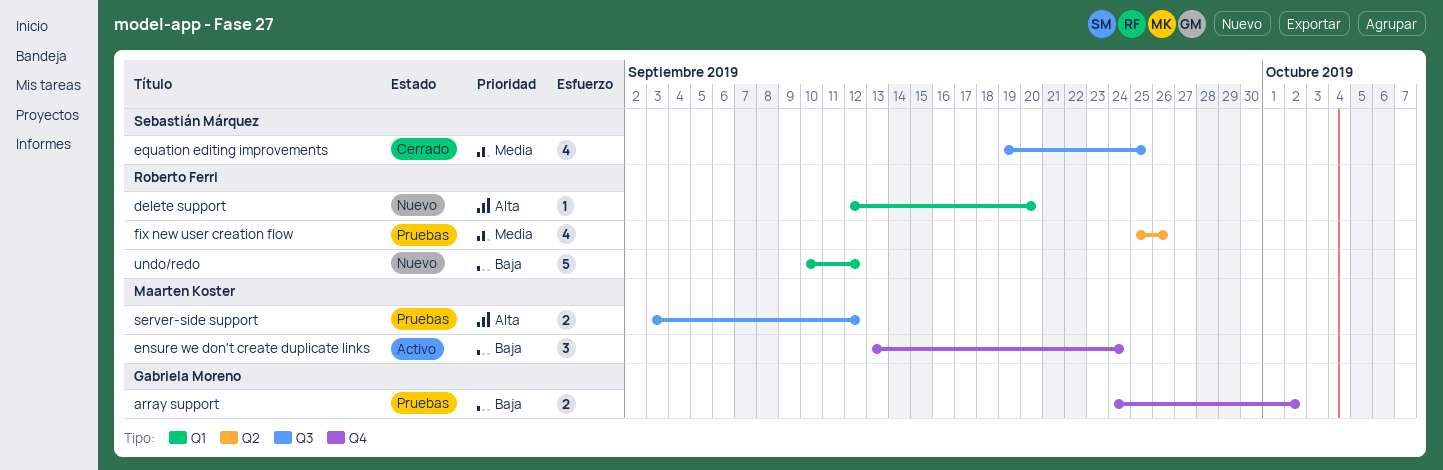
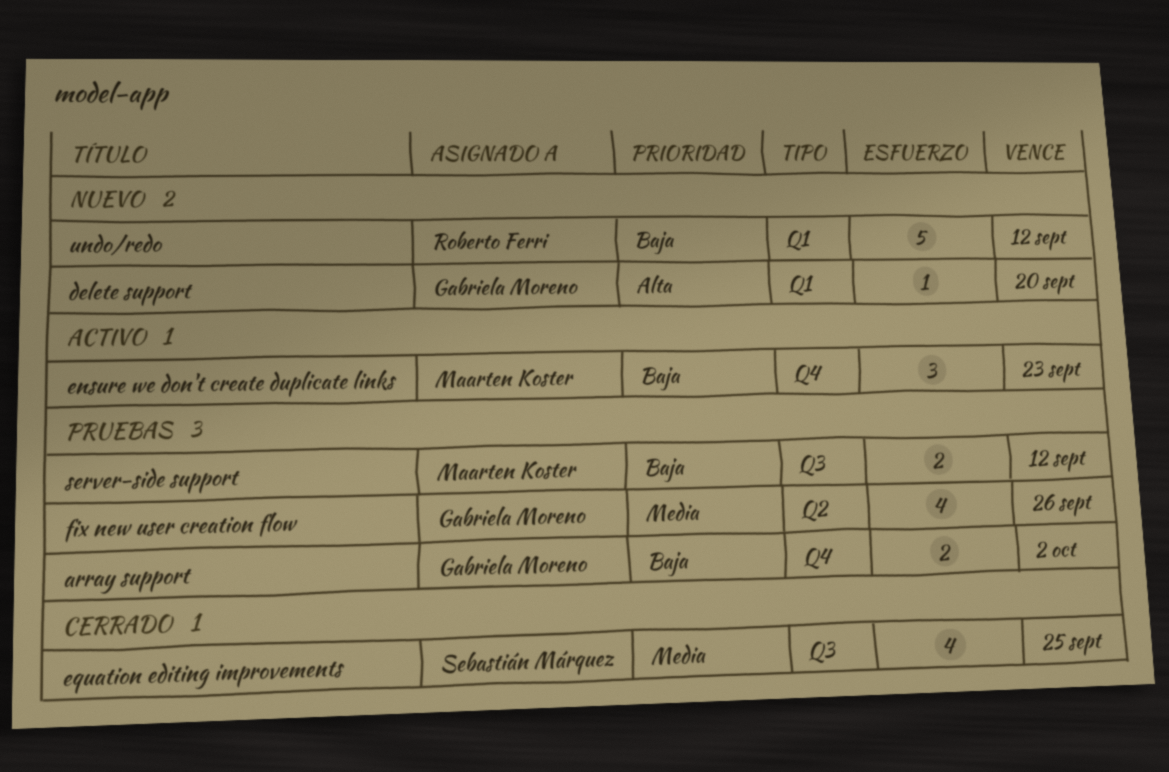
delete support, owner: Roberto Ferri -> Gabriela Moreno
ensure we don't create duplicate links, due: Sep 24 -> Sep 23
fix new user creation flow, owner: Roberto Ferri -> Gabriela Moreno
server-side support, priority: Alta -> Baja

